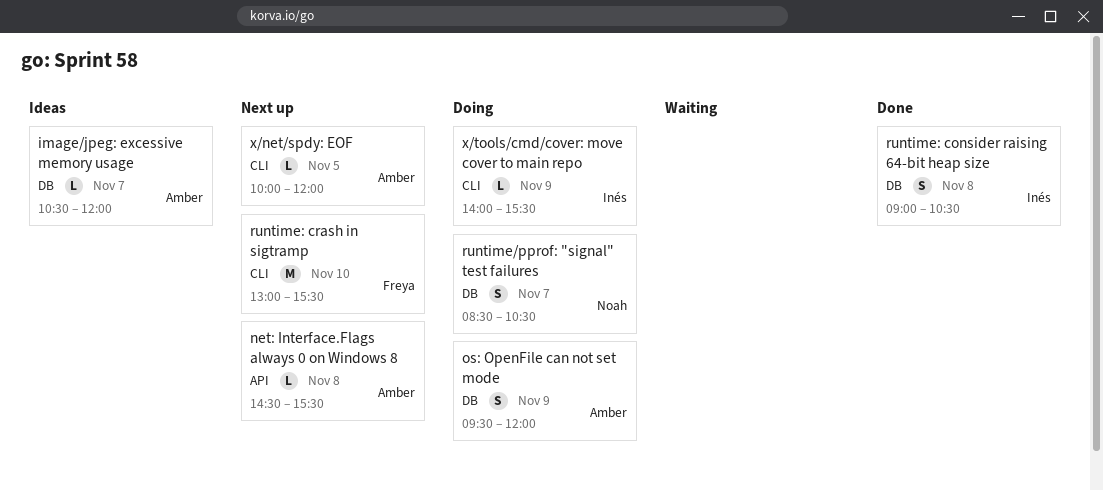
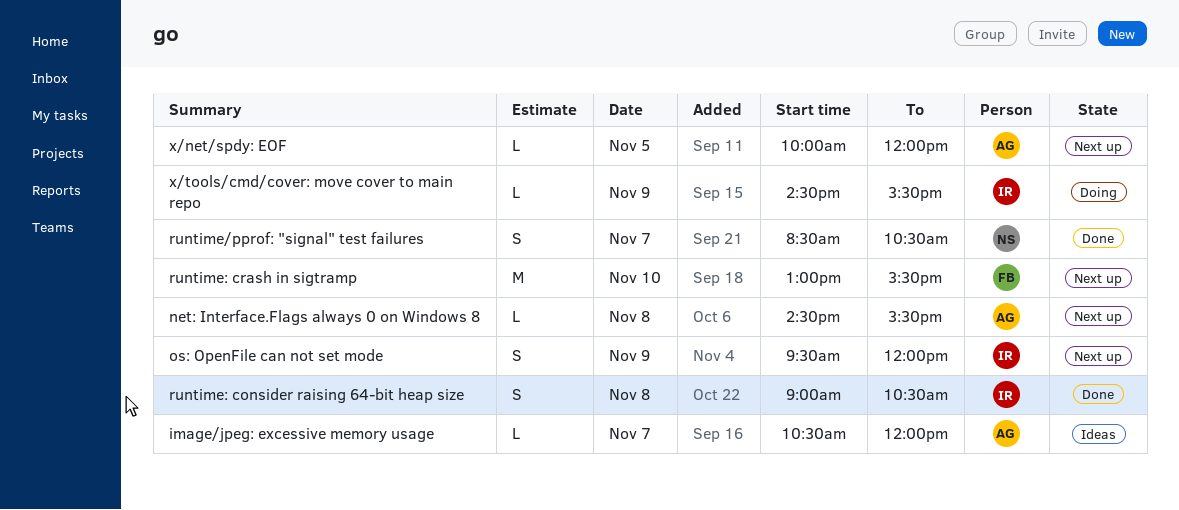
os: OpenFile can not set mode, status: Doing -> Next up
os: OpenFile can not set mode, owner: Amber -> Inés
runtime/pprof: "signal" test failures, status: Doing -> Done
x/tools/cmd/cover: move cover to main repo, begins: 14:00 -> 14:30

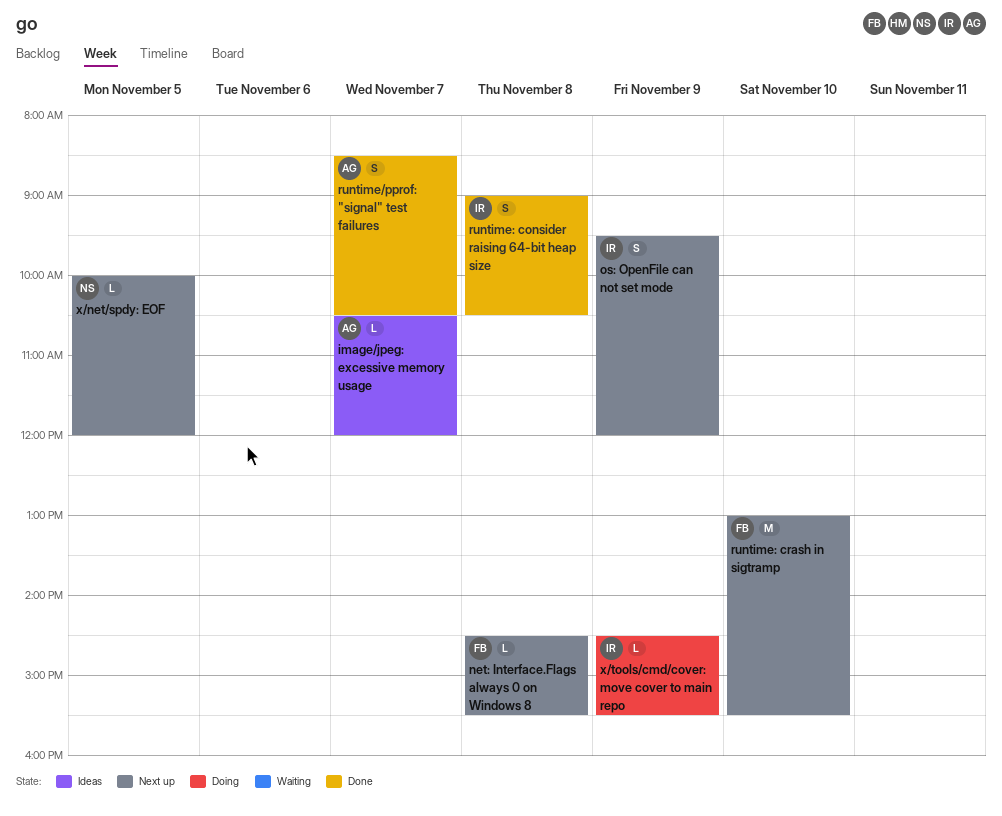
net: Interface.Flags always 0 on Windows 8, owner: AG -> FB
runtime/pprof: "signal" test failures, owner: NS -> AG
x/net/spdy: EOF, owner: AG -> NS

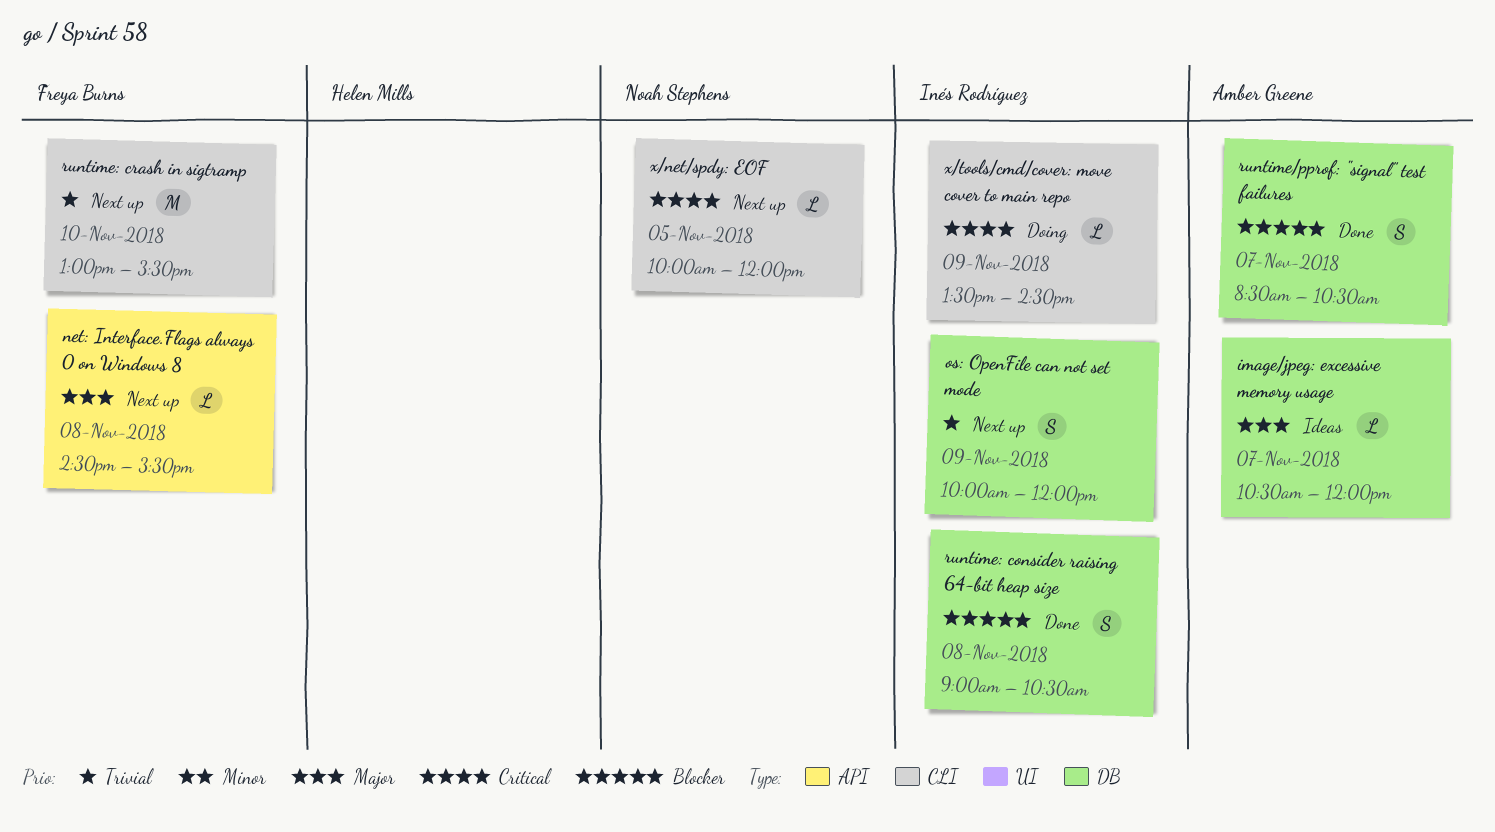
os: OpenFile can not set mode, begins: 09:30 -> 10:00
x/tools/cmd/cover: move cover to main repo, begins: 14:30 -> 13:30
x/tools/cmd/cover: move cover to main repo, ends: 15:30 -> 14:30

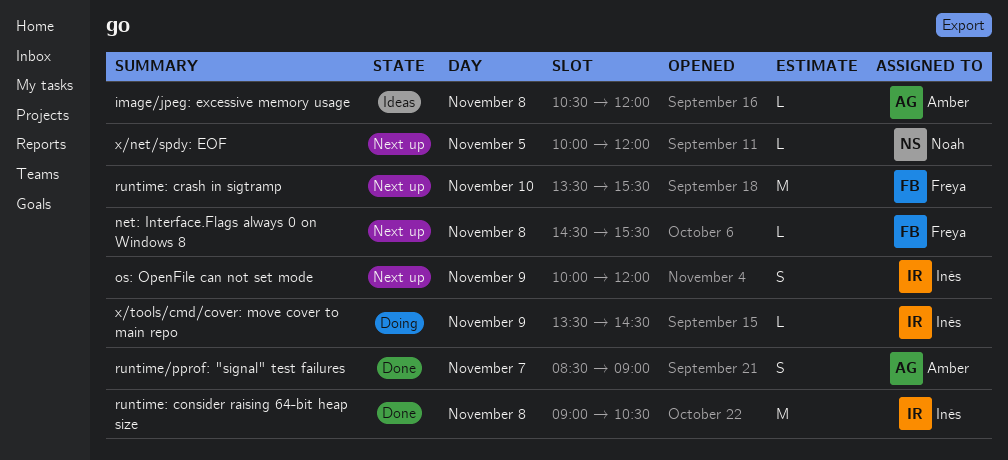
image/jpeg: excessive memory usage, day: Nov 7 -> Nov 8
runtime/pprof: "signal" test failures, ends: 10:30 -> 09:00
runtime: consider raising 64-bit heap size, estimate: S -> M
runtime: crash in sigtramp, begins: 13:00 -> 13:30

